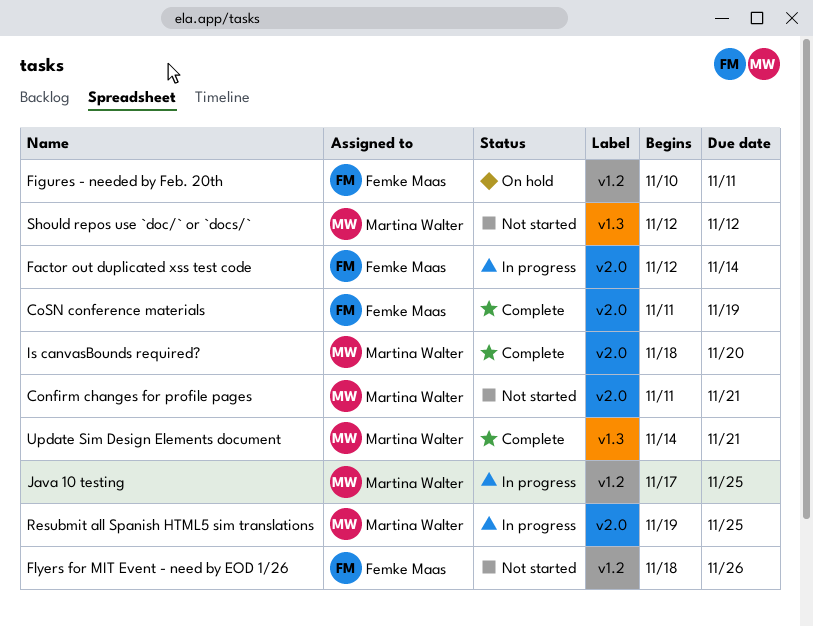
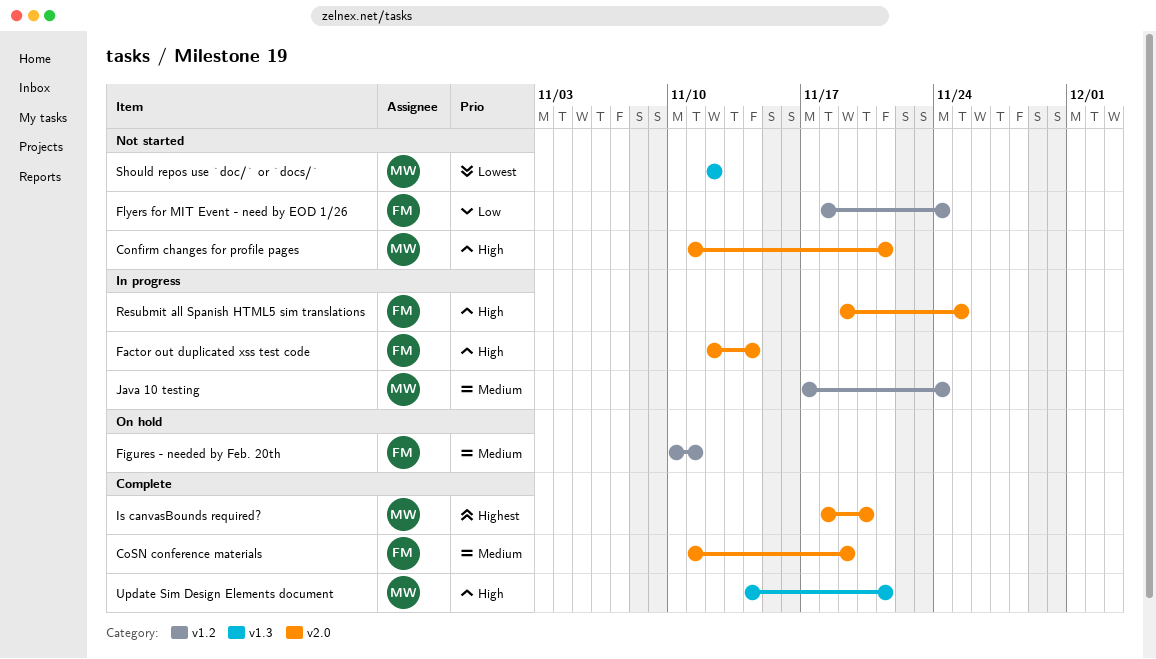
Flyers for MIT Event - need by EOD 1/26, due: Nov 26 -> Nov 24
Java 10 testing, due: Nov 25 -> Nov 24
Resubmit all Spanish HTML5 sim translations, owner: Martina Walter -> Femke Maas

